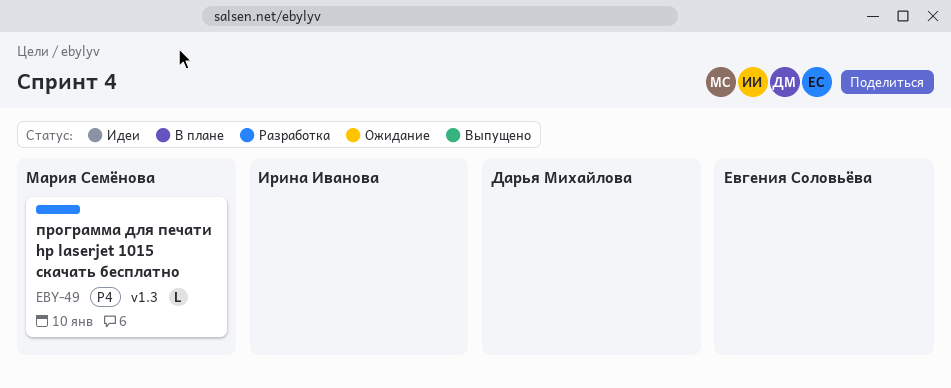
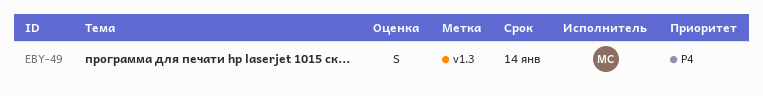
EBY-49, estimate: L -> S
EBY-49, due: Jan 10 -> Jan 14

